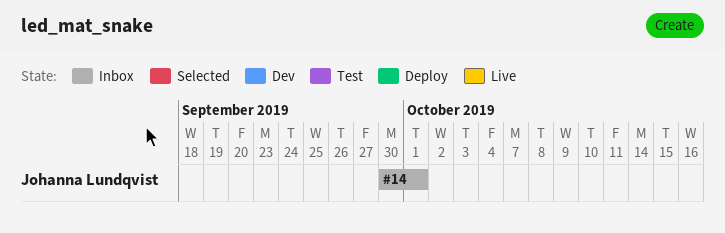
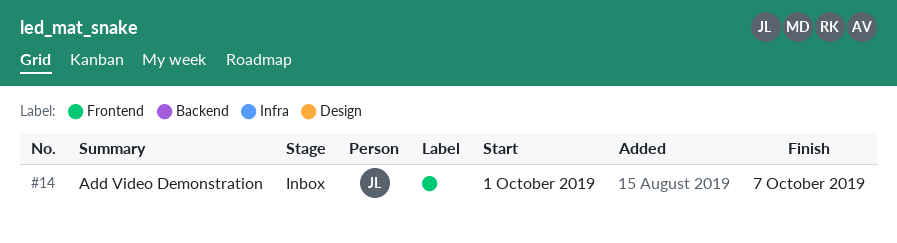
#14, start: Sep 30 -> Oct 1
#14, due: Oct 1 -> Oct 7

